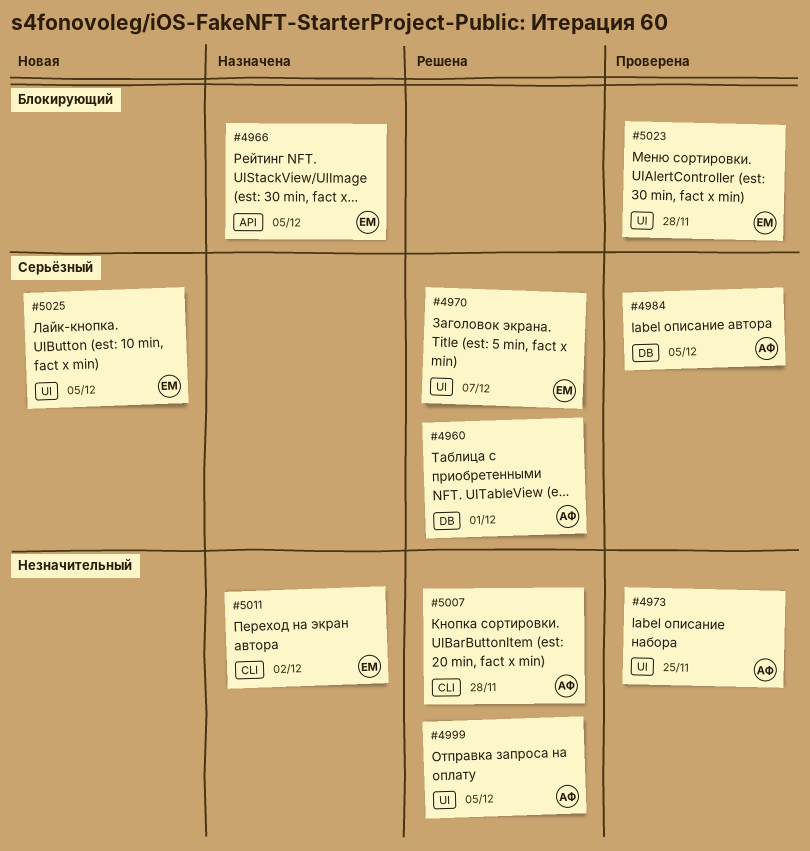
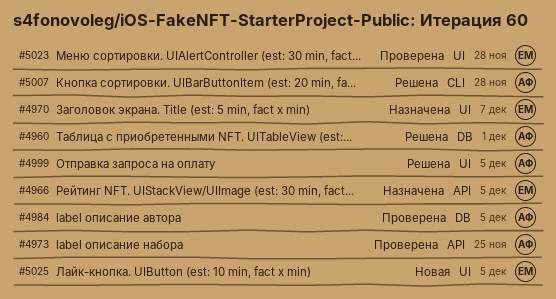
#4970, status: Решена -> Назначена
#4973, label: UI -> API
#5011: present -> none

